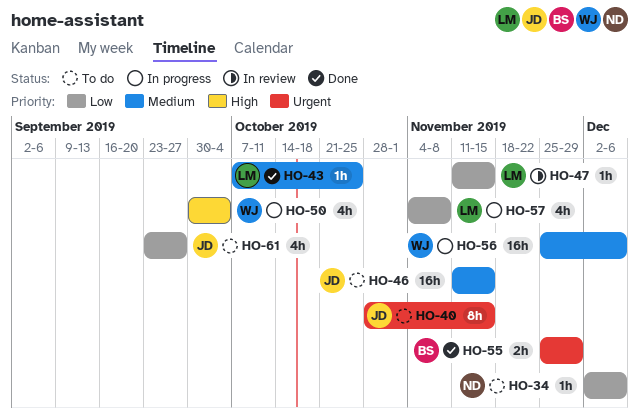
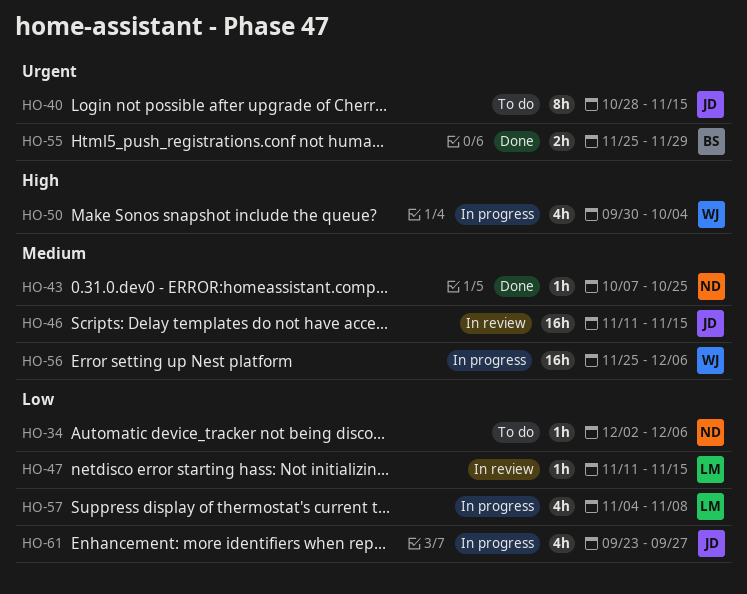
HO-43, owner: LM -> ND
HO-46, status: To do -> In review
HO-61, status: To do -> In progress

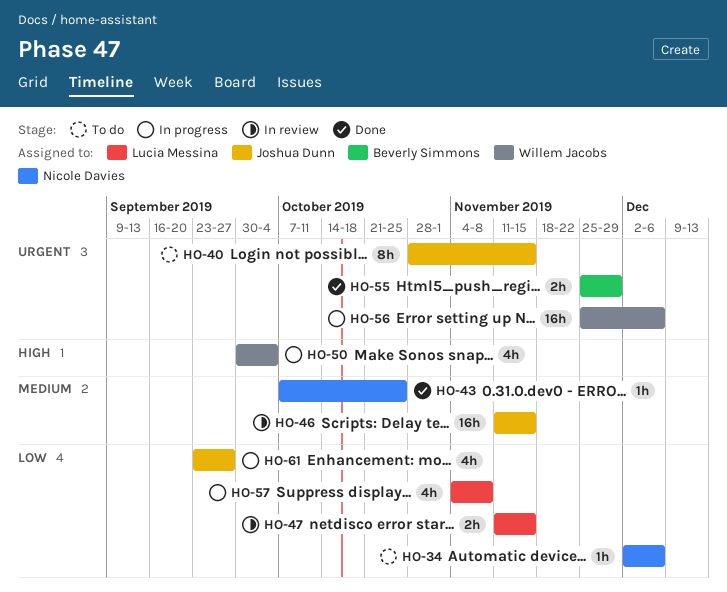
HO-47, estimate: 1h -> 2h
HO-56, priority: Medium -> Urgent

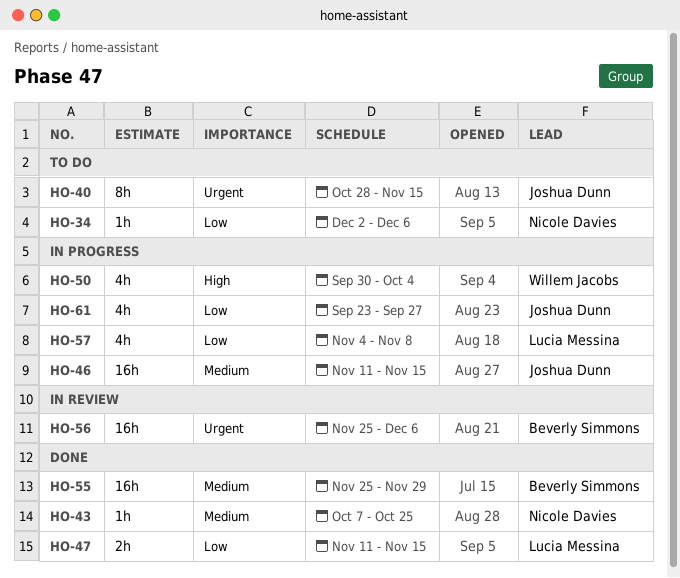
HO-46, status: In review -> In progress
HO-47, status: In review -> Done
HO-55, priority: Urgent -> Medium
HO-55, estimate: 2h -> 16h
HO-56, status: In progress -> In review
HO-56, owner: Willem Jacobs -> Beverly Simmons

